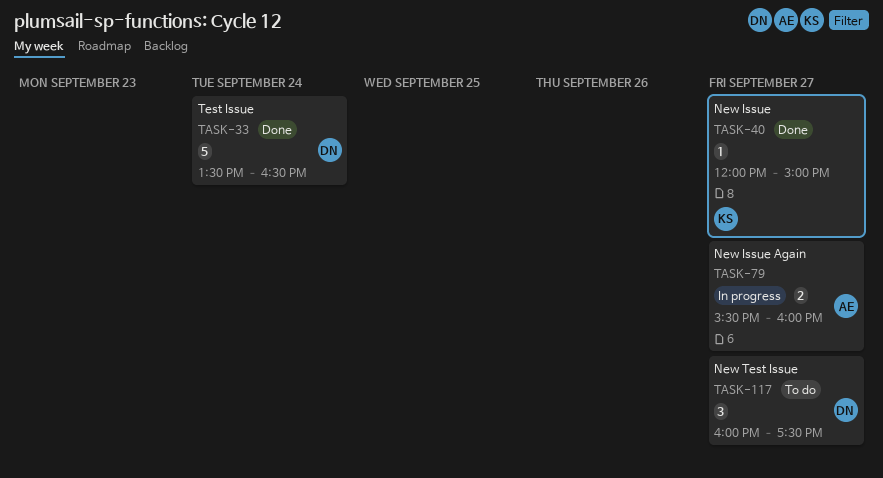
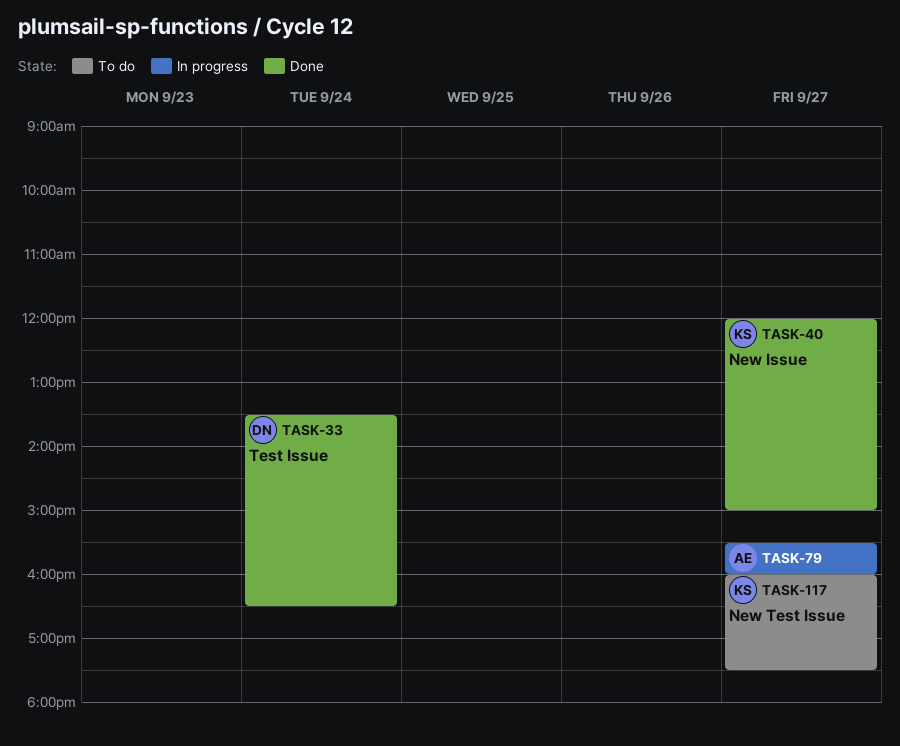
TASK-117, owner: DN -> KS

